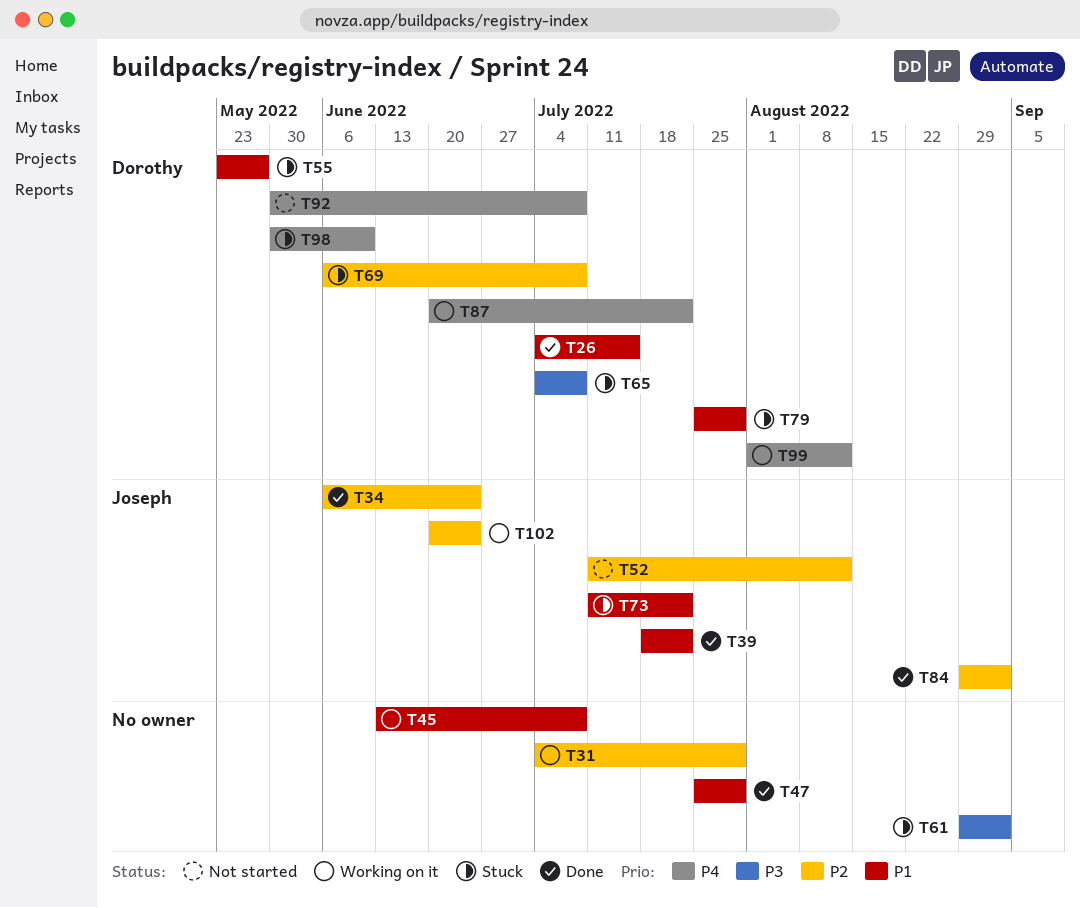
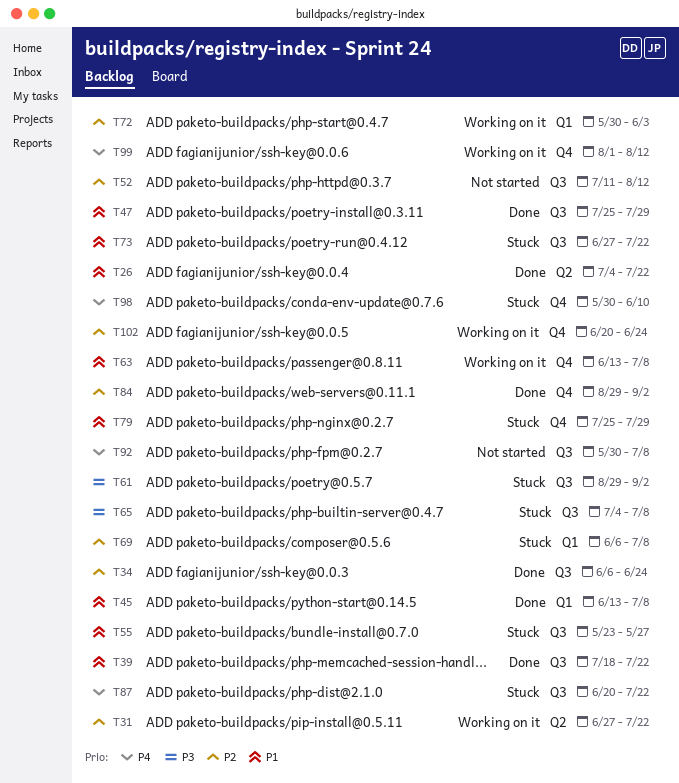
T26, due: Jul 15 -> Jul 22
T31, start: Jul 4 -> Jun 27
T31, due: Jul 29 -> Jul 22
T45, status: Working on it -> Done
T63: none -> present
T72: none -> present
T73, start: Jul 11 -> Jun 27
T87, status: Working on it -> Stuck

